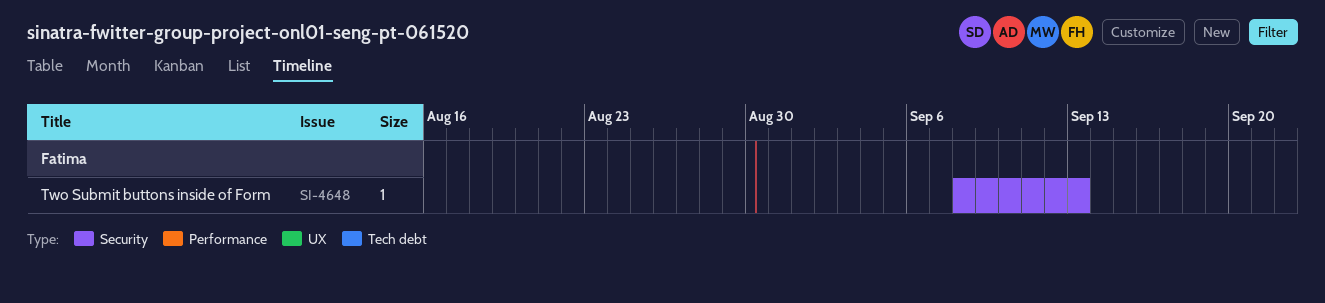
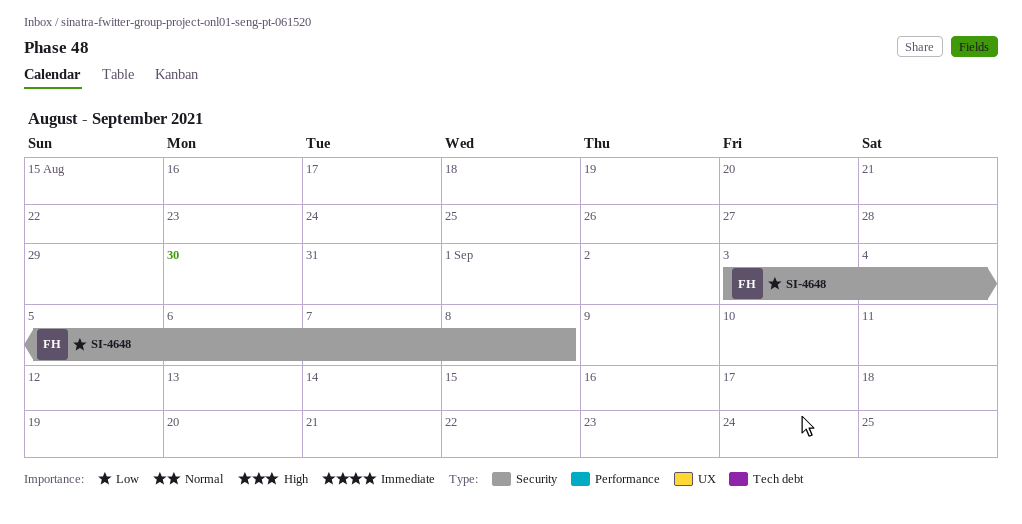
SI-4648, start: Sep 8 -> Sep 3
SI-4648, due: Sep 13 -> Sep 8

